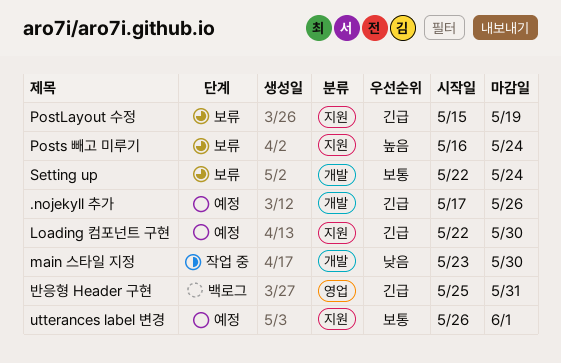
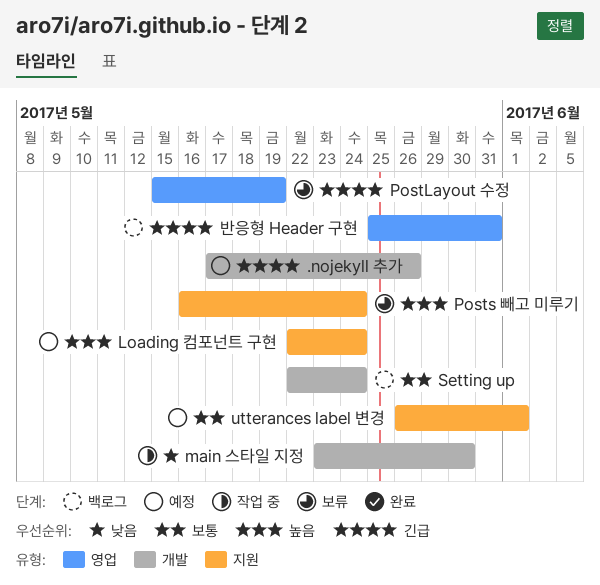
Loading 컴포넌트 구현, priority: 긴급 -> 높음
Loading 컴포넌트 구현, due: May 30 -> May 24
PostLayout 수정, label: 지원 -> 영업
Setting up, status: 보류 -> 백로그

